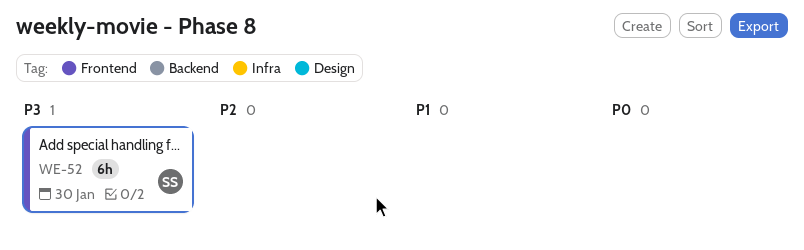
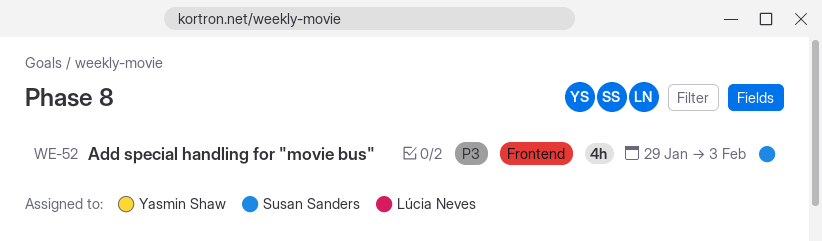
WE-52, estimate: 6h -> 4h
WE-52, due: Jan 30 -> Feb 3

